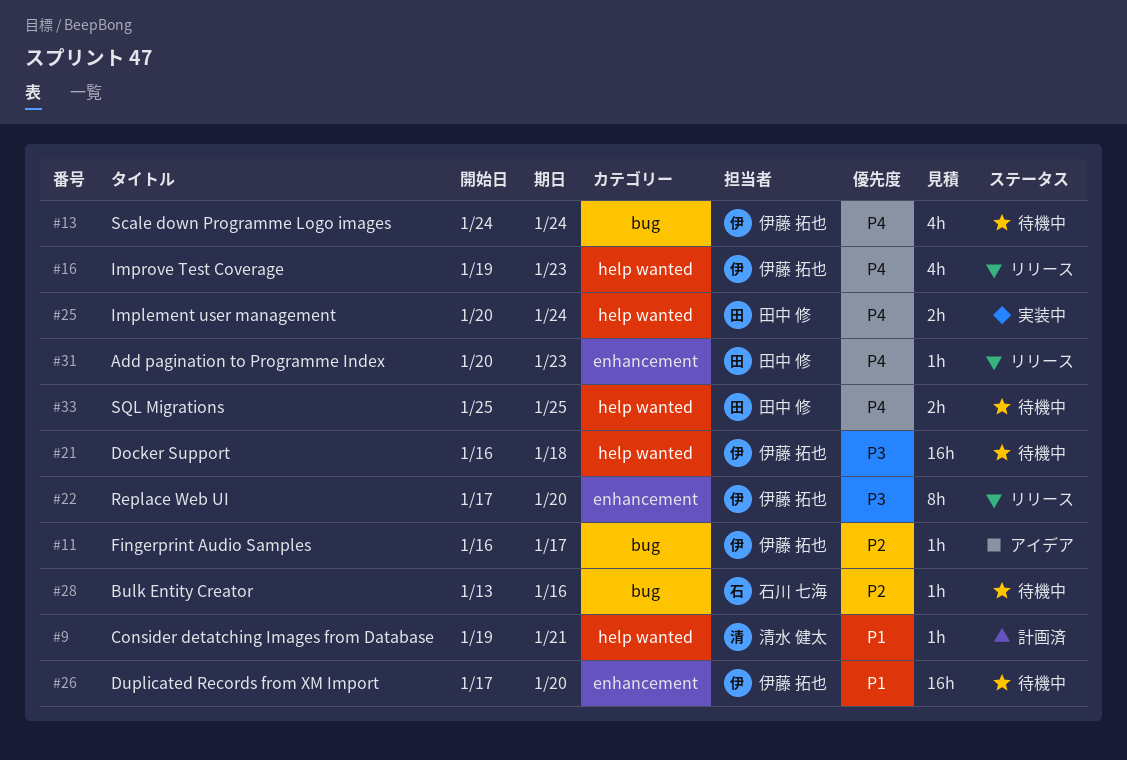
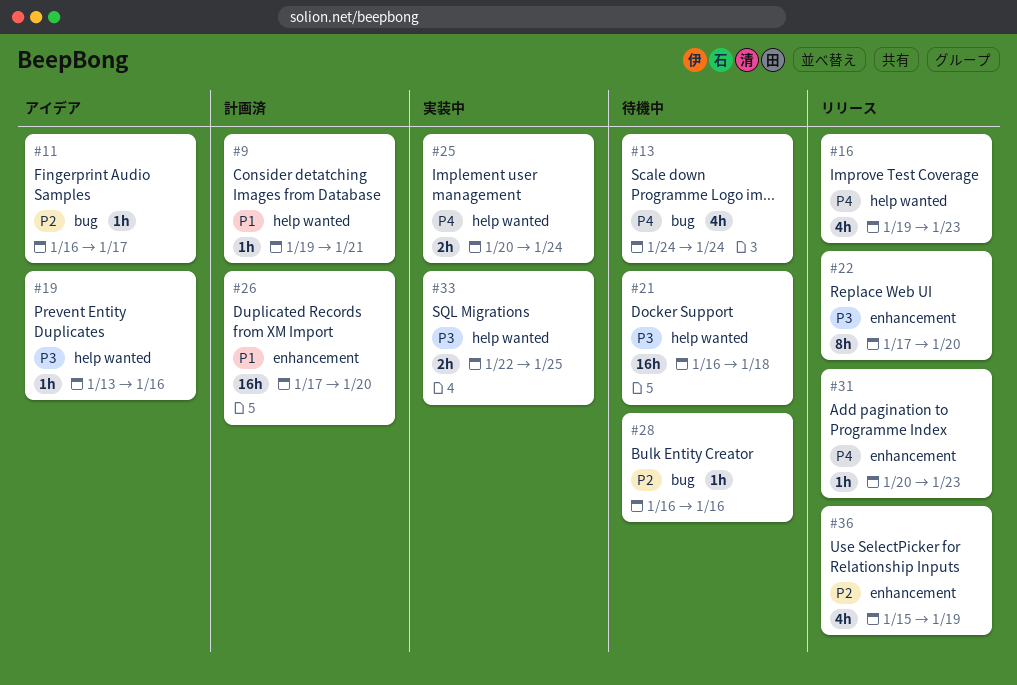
#19: none -> present
#26, status: 待機中 -> 計画済
#28, start: Jan 13 -> Jan 16
#33, status: 待機中 -> 実装中
#33, priority: P4 -> P3
#33, start: Jan 25 -> Jan 22
#36: none -> present

